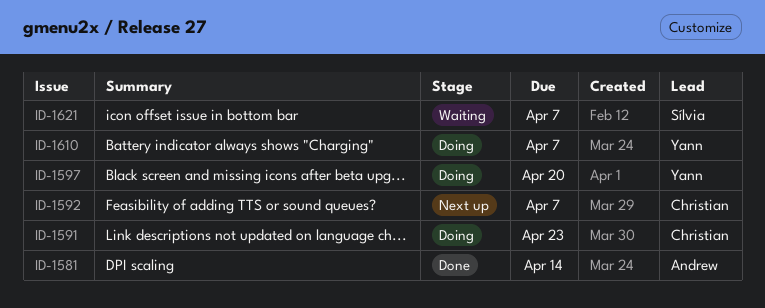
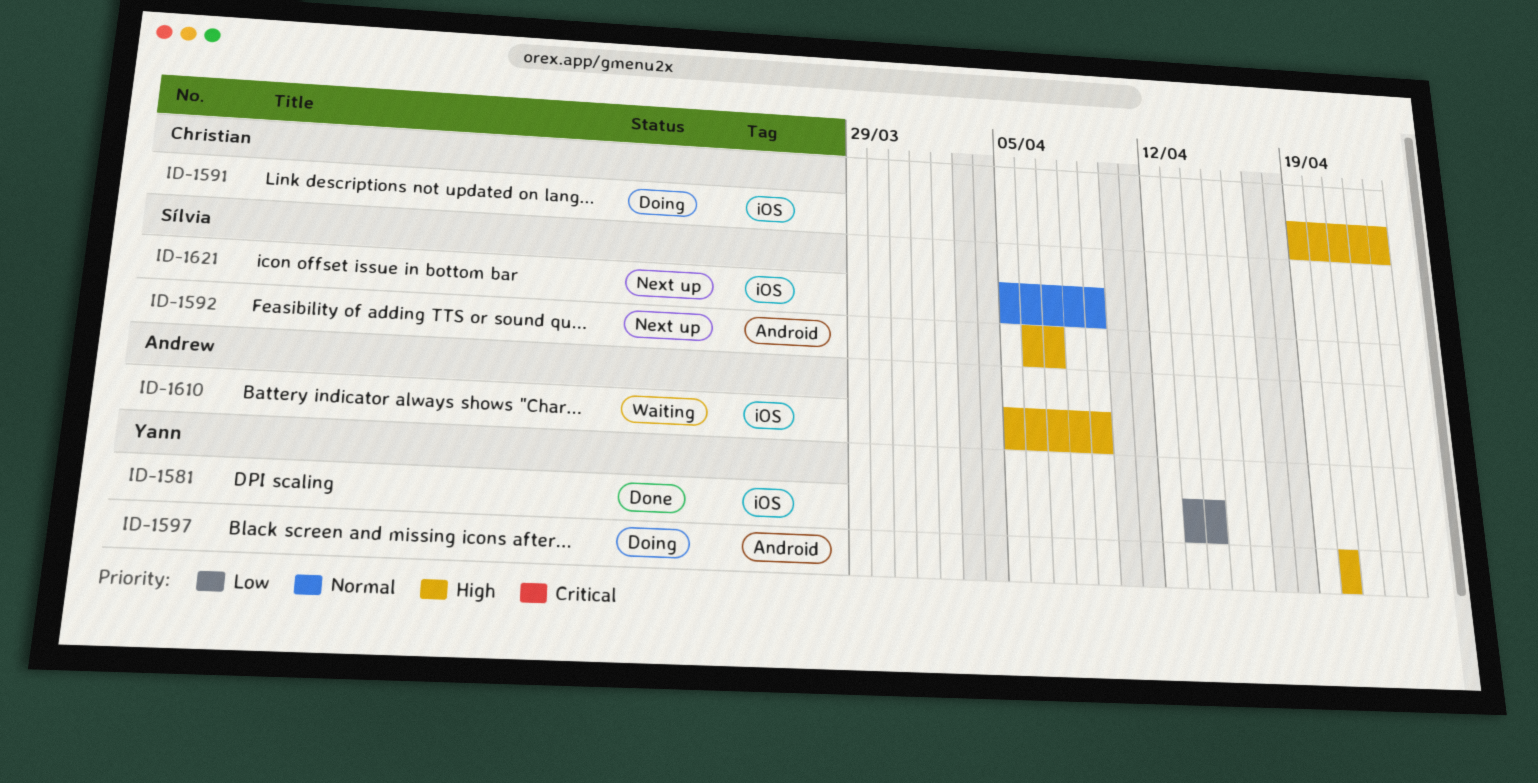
ID-1581, owner: Andrew -> Yann
ID-1592, owner: Christian -> Sílvia
ID-1610, status: Doing -> Waiting
ID-1610, owner: Yann -> Andrew
ID-1610, due: Apr 7 -> Apr 9
ID-1621, status: Waiting -> Next up
ID-1621, due: Apr 7 -> Apr 9

